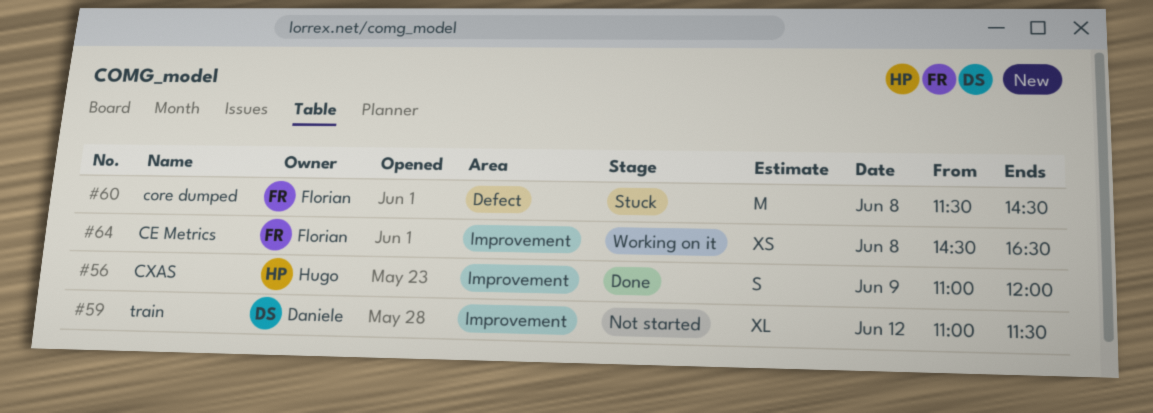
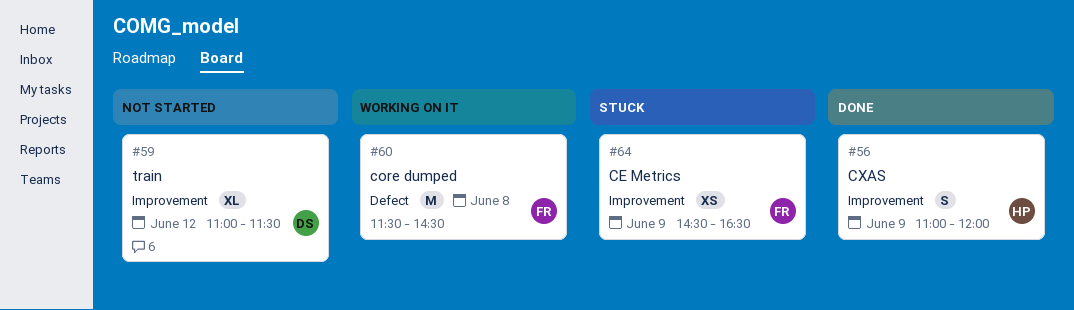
#60, status: Stuck -> Working on it
#64, status: Working on it -> Stuck
#64, day: Jun 8 -> Jun 9

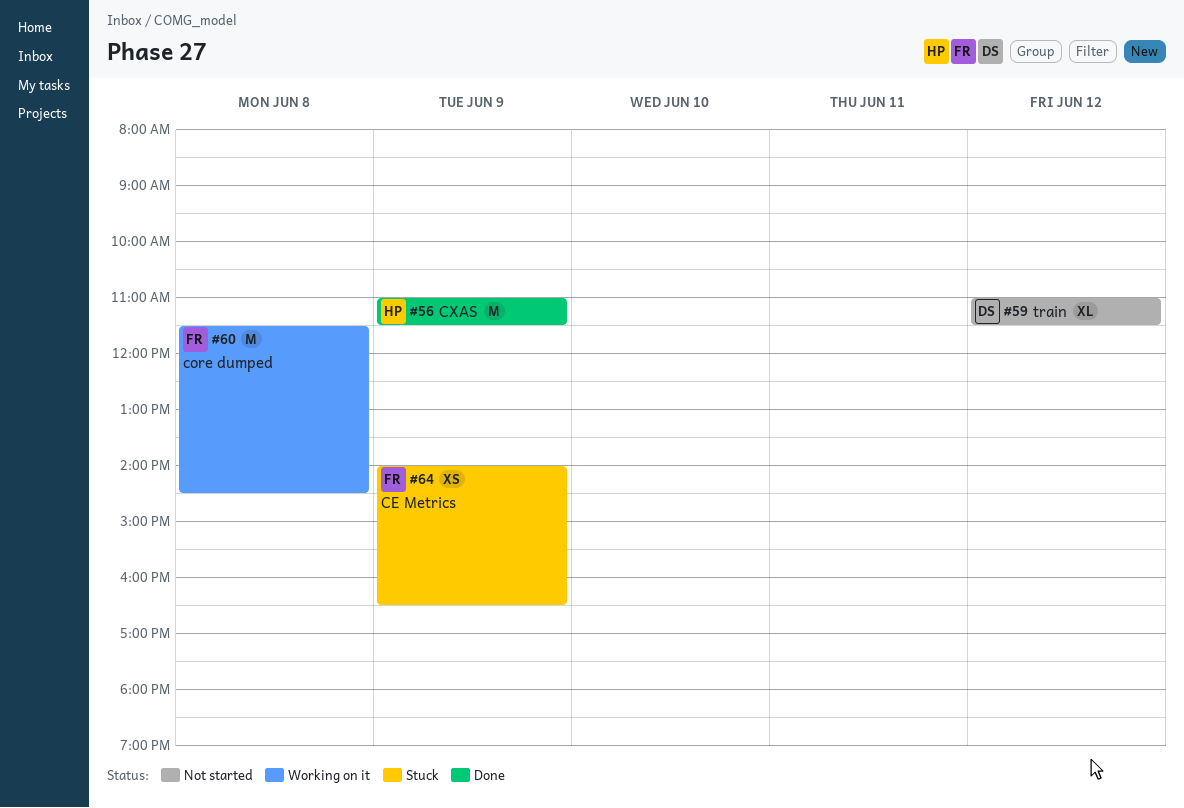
#56, estimate: S -> M
#56, ends: 12:00 -> 11:30
#64, begins: 14:30 -> 14:00

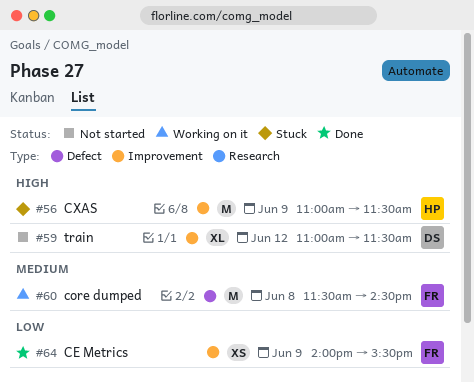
#56, status: Done -> Stuck
#64, status: Stuck -> Done
#64, ends: 16:30 -> 15:30

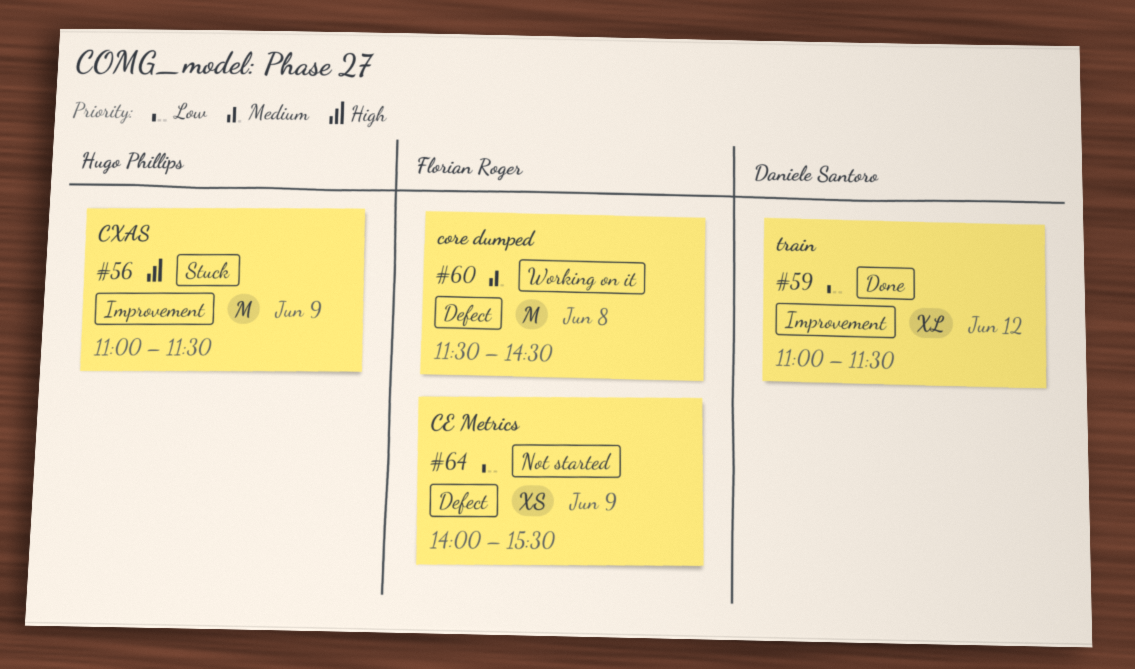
#59, status: Not started -> Done
#59, priority: High -> Low
#64, status: Done -> Not started
#64, label: Improvement -> Defect

